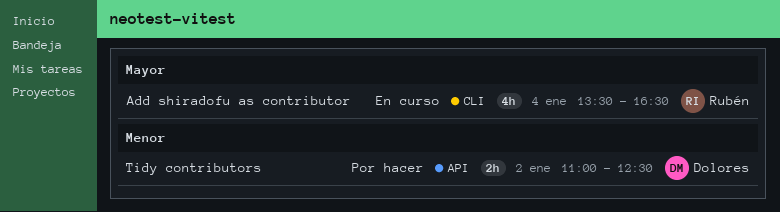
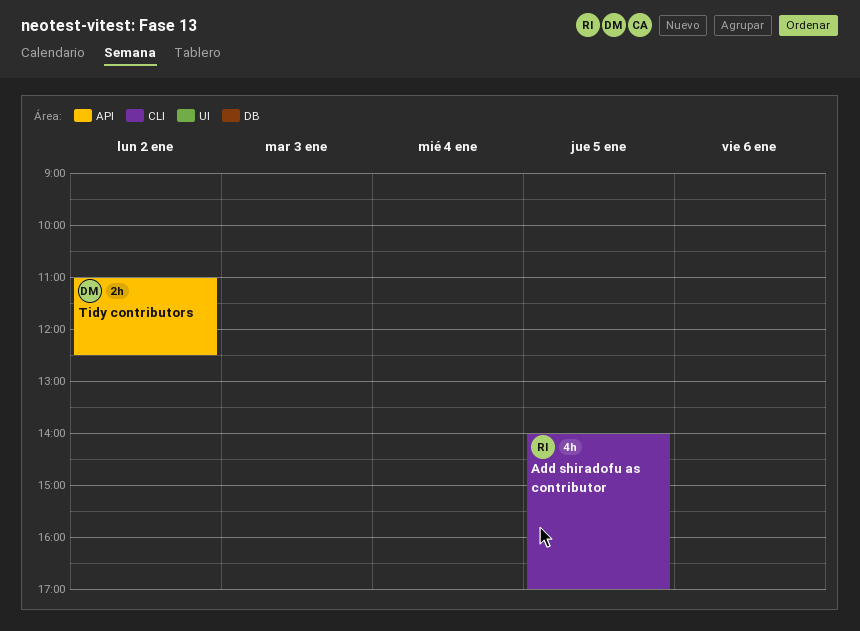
Add shiradofu as contributor, day: Jan 4 -> Jan 5
Add shiradofu as contributor, begins: 13:30 -> 14:00
Add shiradofu as contributor, ends: 16:30 -> 17:00

